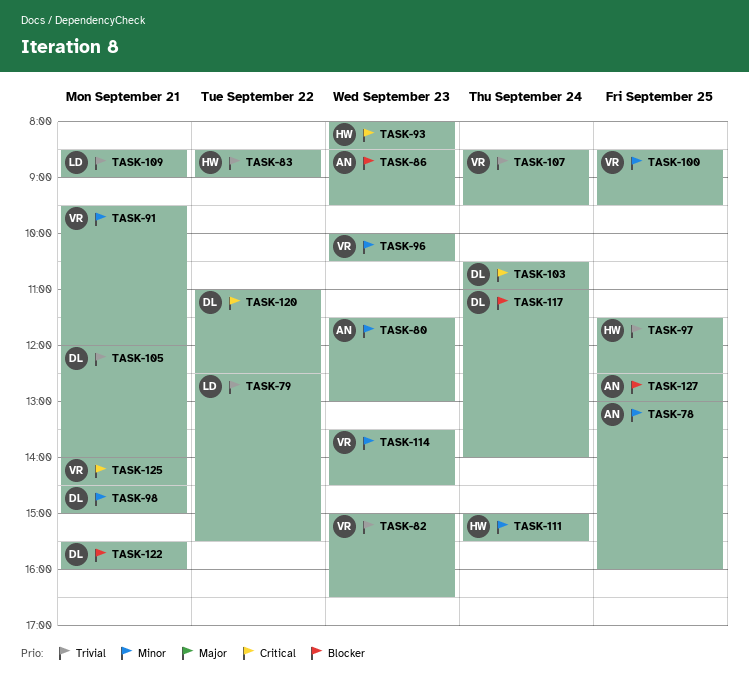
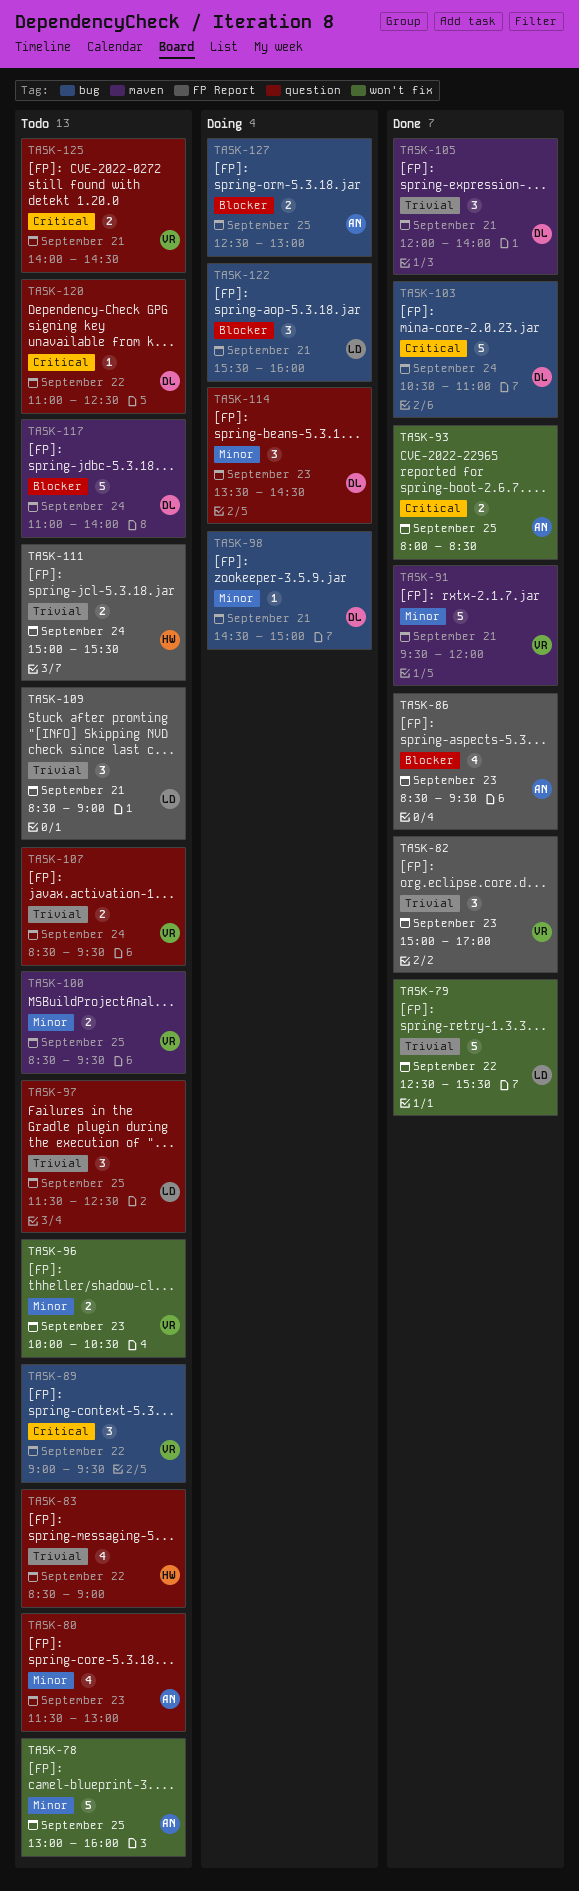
TASK-82, ends: 16:30 -> 17:00
TASK-89: none -> present
TASK-93, owner: HW -> AN
TASK-93, day: Sep 23 -> Sep 25
TASK-97, owner: HW -> LD
TASK-111, priority: Minor -> Trivial
TASK-114, owner: VR -> DL
TASK-122, owner: DL -> LD

